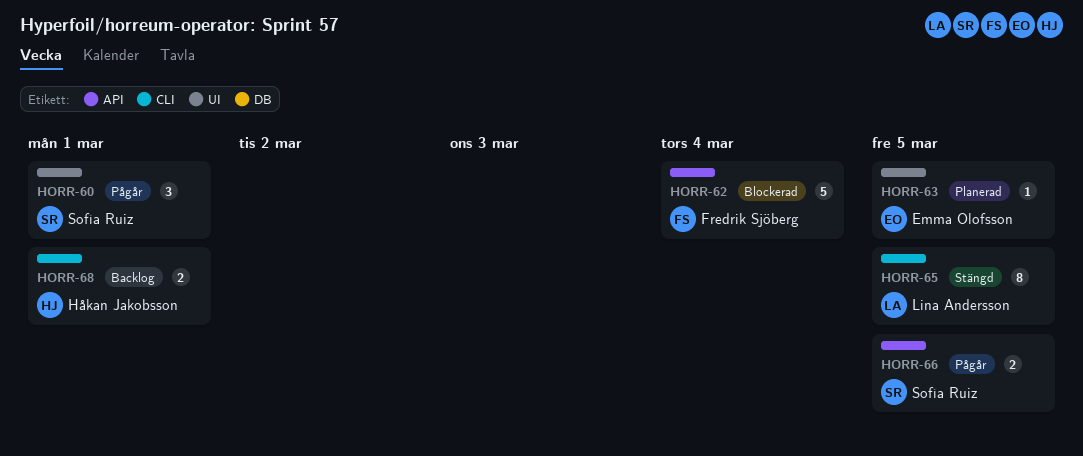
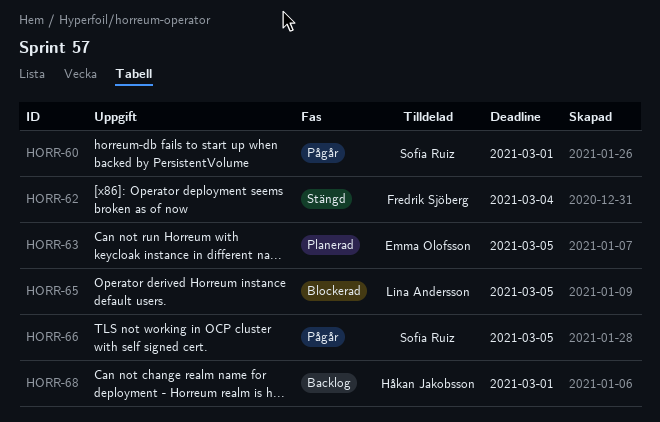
HORR-62, status: Blockerad -> Stängd
HORR-65, status: Stängd -> Blockerad

